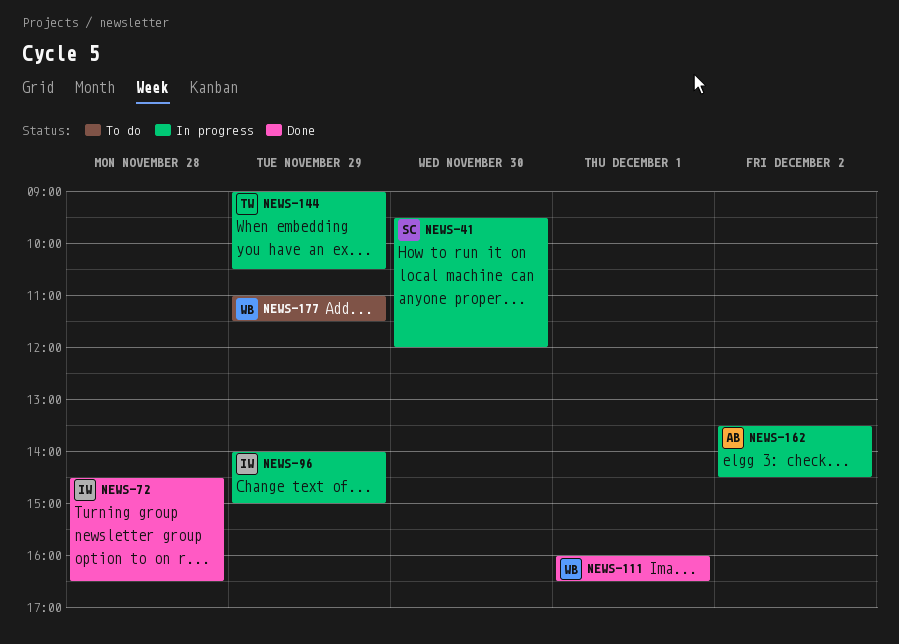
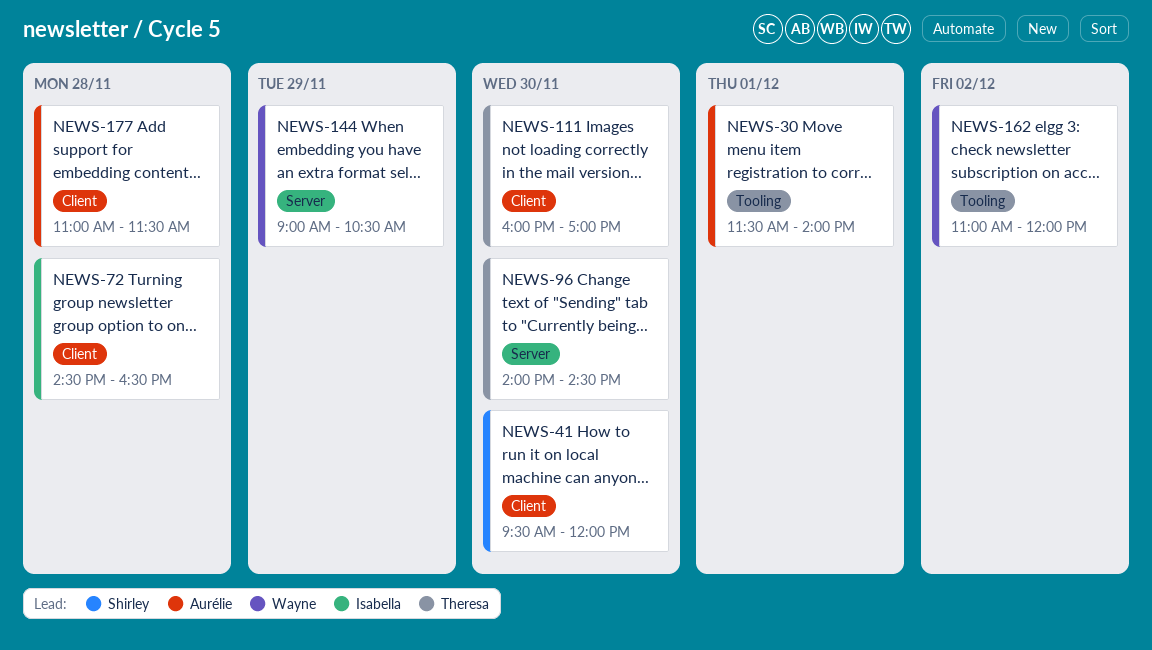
NEWS-30: none -> present
NEWS-96, owner: Isabella -> Theresa
NEWS-96, day: Nov 29 -> Nov 30
NEWS-96, ends: 15:00 -> 14:30
NEWS-111, owner: Wayne -> Theresa
NEWS-111, day: Dec 1 -> Nov 30
NEWS-111, ends: 16:30 -> 17:00
NEWS-144, owner: Theresa -> Wayne
NEWS-162, owner: Aurélie -> Wayne
NEWS-162, begins: 13:30 -> 11:00
NEWS-162, ends: 14:30 -> 12:00
NEWS-177, owner: Wayne -> Aurélie
NEWS-177, day: Nov 29 -> Nov 28

